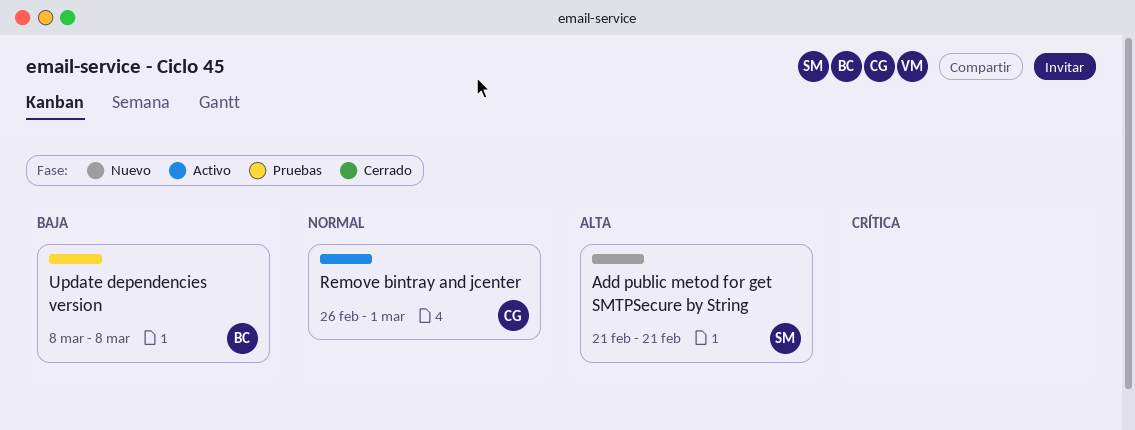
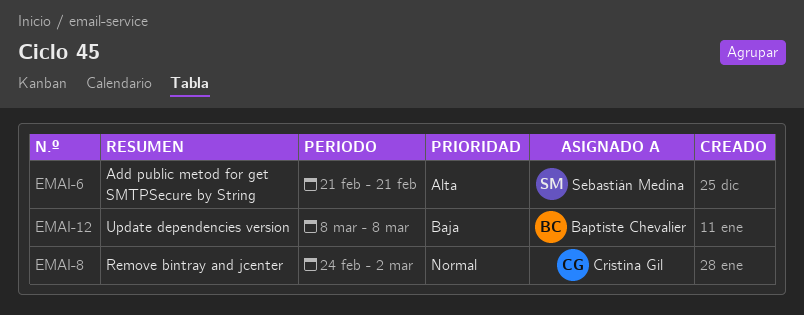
Remove bintray and jcenter, start: Feb 26 -> Feb 24
Remove bintray and jcenter, due: Mar 1 -> Mar 2

